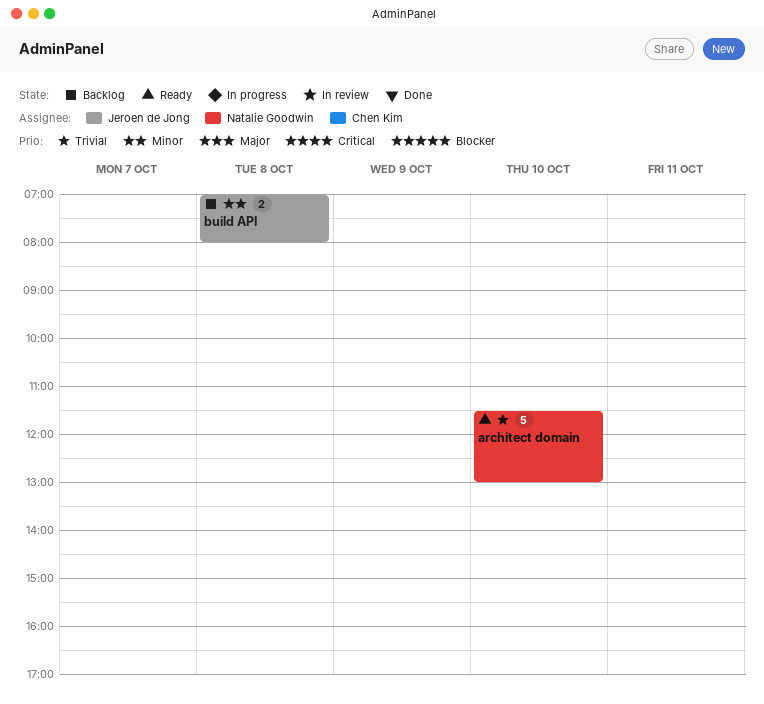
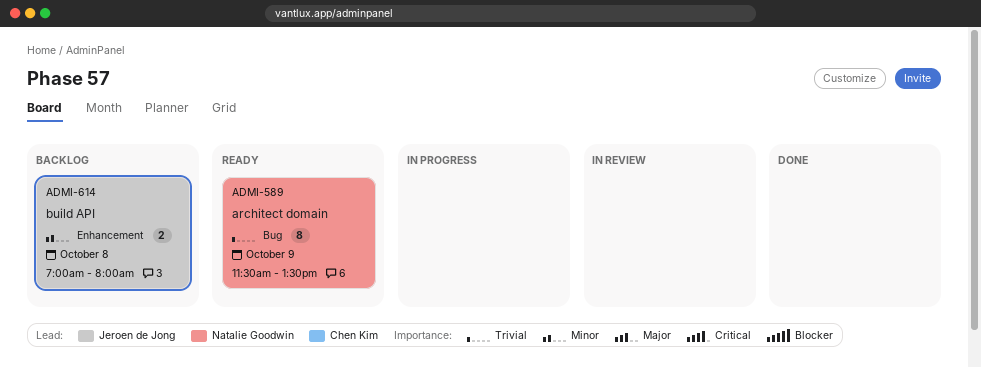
architect domain, estimate: 5 -> 8
architect domain, day: Oct 10 -> Oct 9
architect domain, ends: 13:00 -> 13:30

